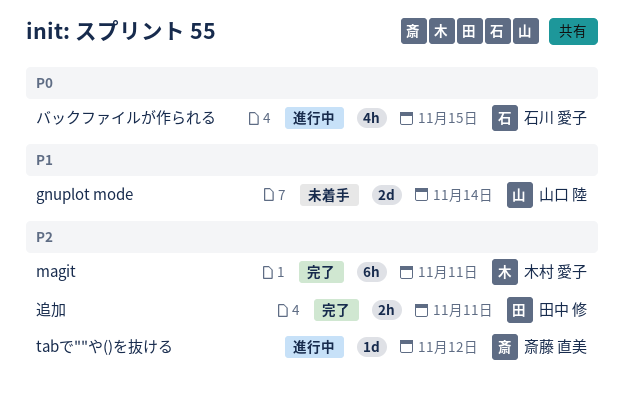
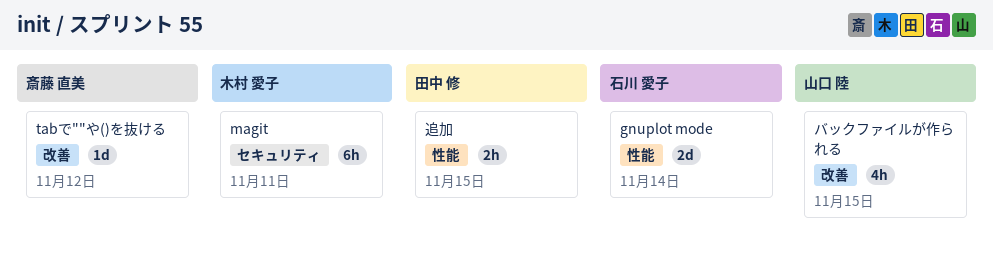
gnuplot mode, owner: 山口 陸 -> 石川 愛子
バックファイルが作られる, owner: 石川 愛子 -> 山口 陸
追加, due: Nov 11 -> Nov 15

